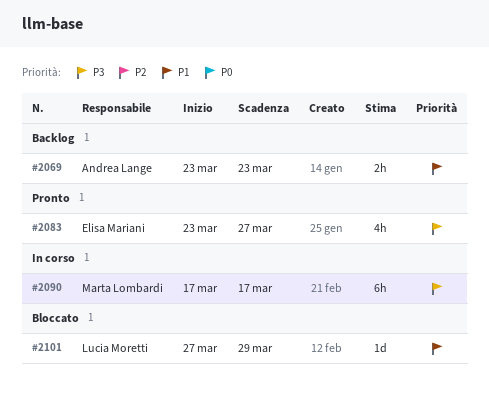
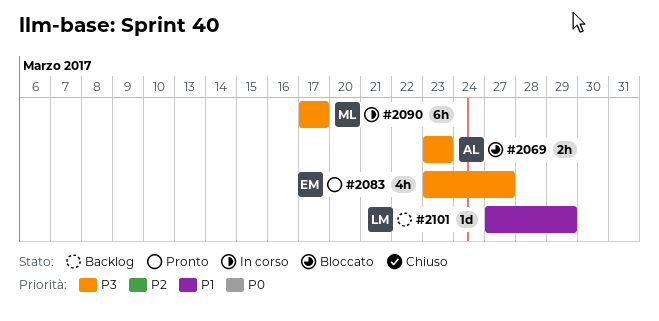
#2069, status: Backlog -> Bloccato
#2069, priority: P1 -> P3
#2101, status: Bloccato -> Backlog

